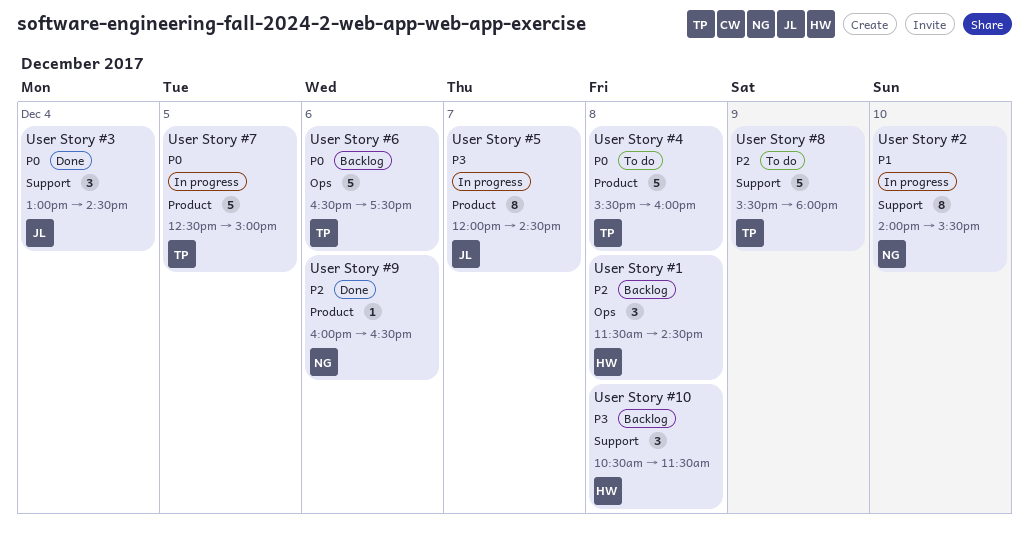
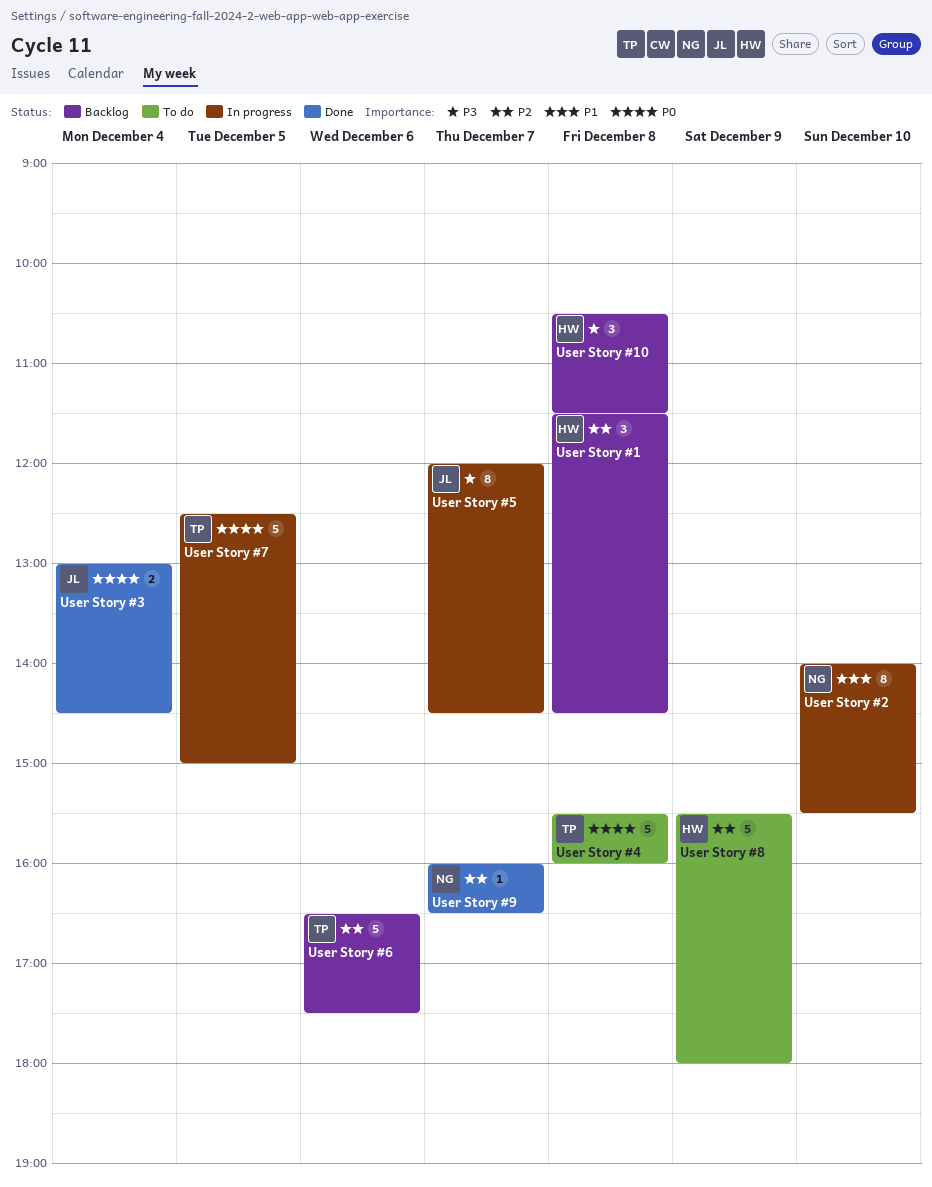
User Story #3, estimate: 3 -> 2
User Story #6, priority: P0 -> P2
User Story #8, owner: TP -> HW
User Story #9, day: Dec 6 -> Dec 7

